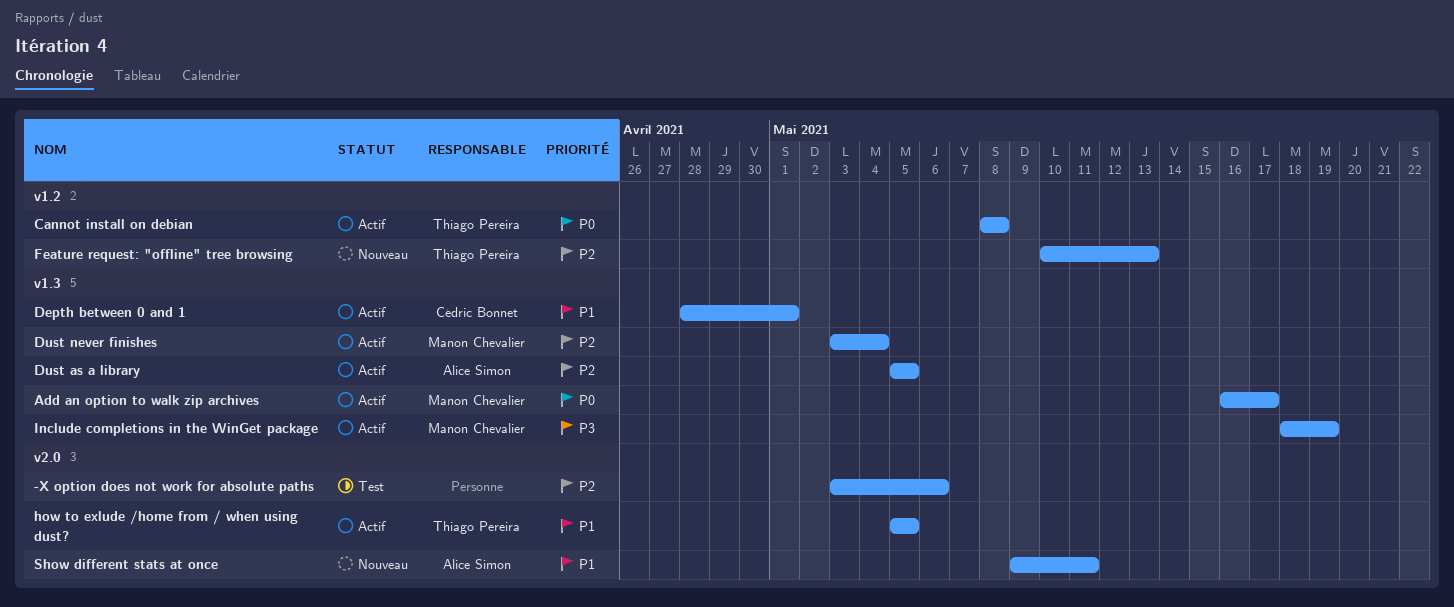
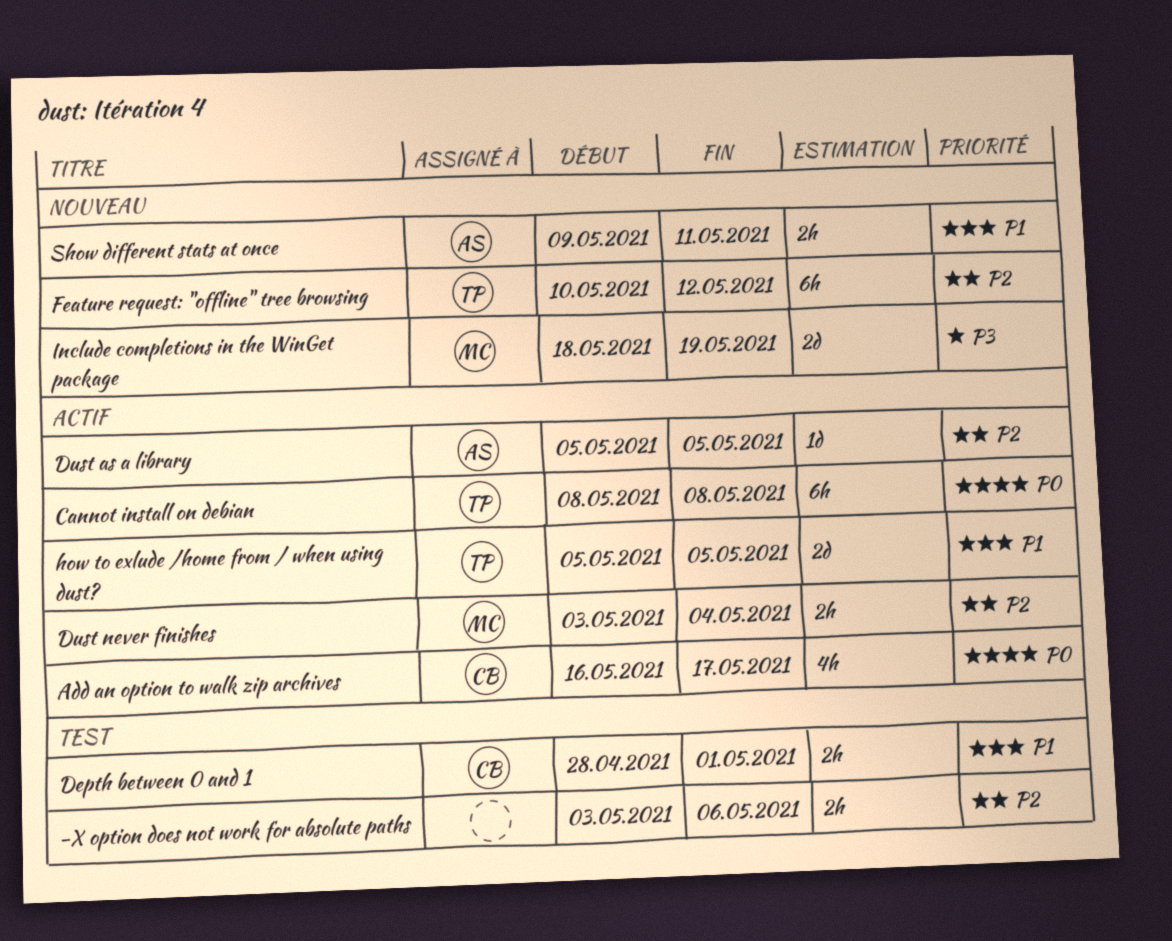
Add an option to walk zip archives, owner: Manon Chevalier -> Cédric Bonnet
Depth between 0 and 1, status: Actif -> Test
Feature request: "offline" tree browsing, due: May 13 -> May 12
Include completions in the WinGet package, status: Actif -> Nouveau

